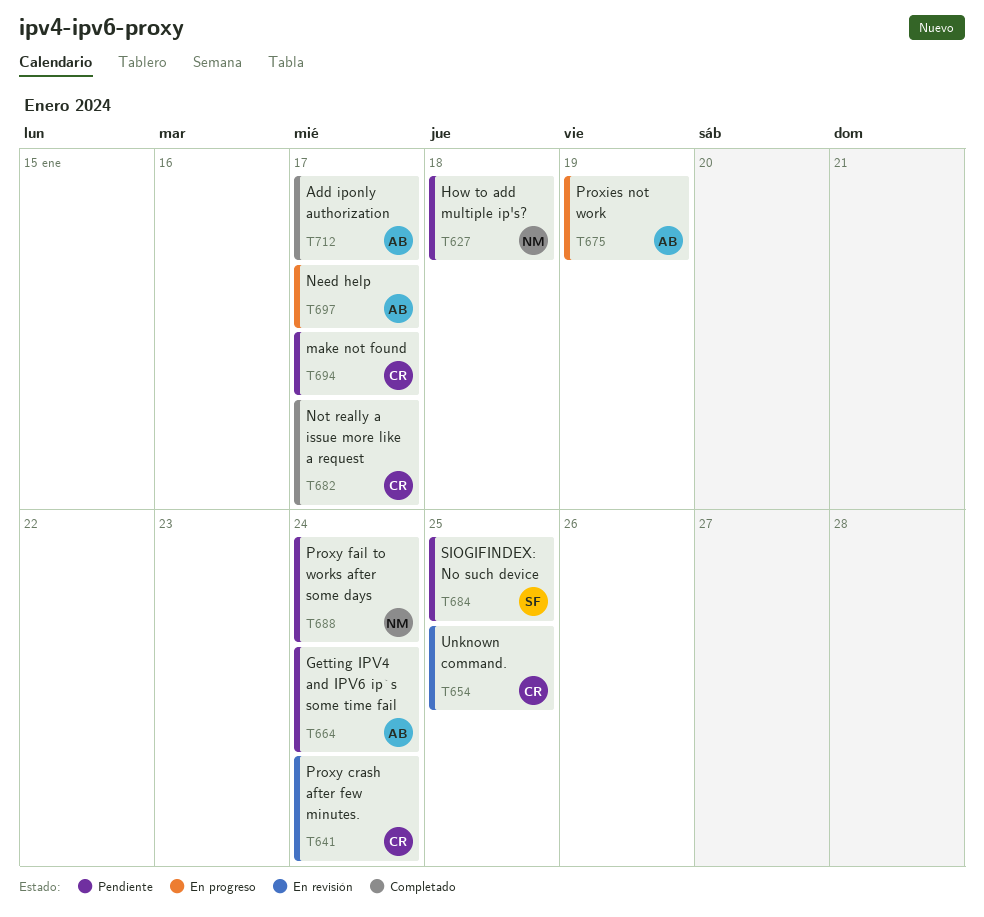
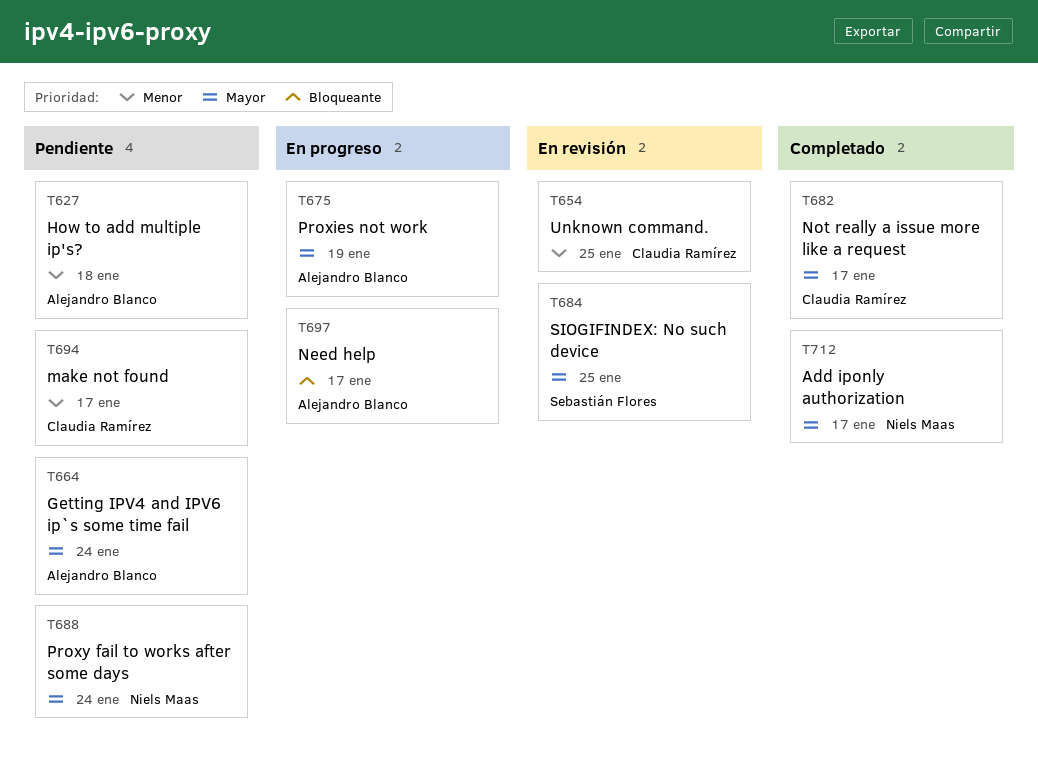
T627, owner: Niels Maas -> Alejandro Blanco
T641: present -> none
T684, status: Pendiente -> En revisión
T712, owner: Alejandro Blanco -> Niels Maas

